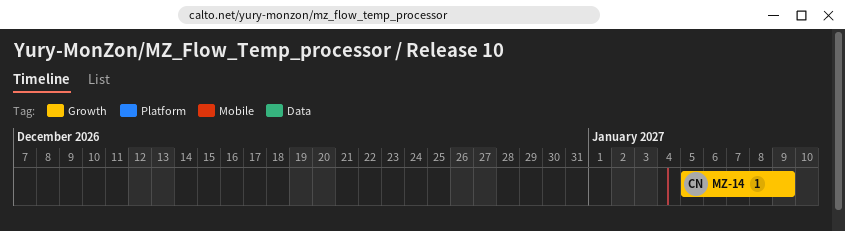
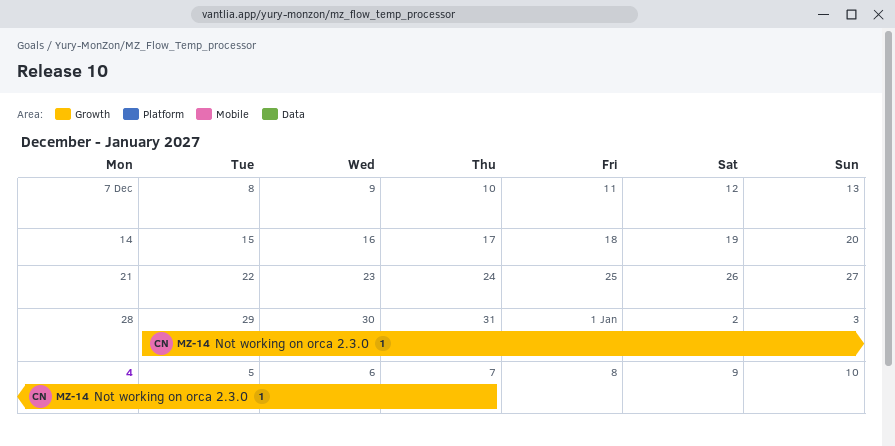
MZ-14, start: Jan 5 -> Dec 29
MZ-14, due: Jan 9 -> Jan 7

